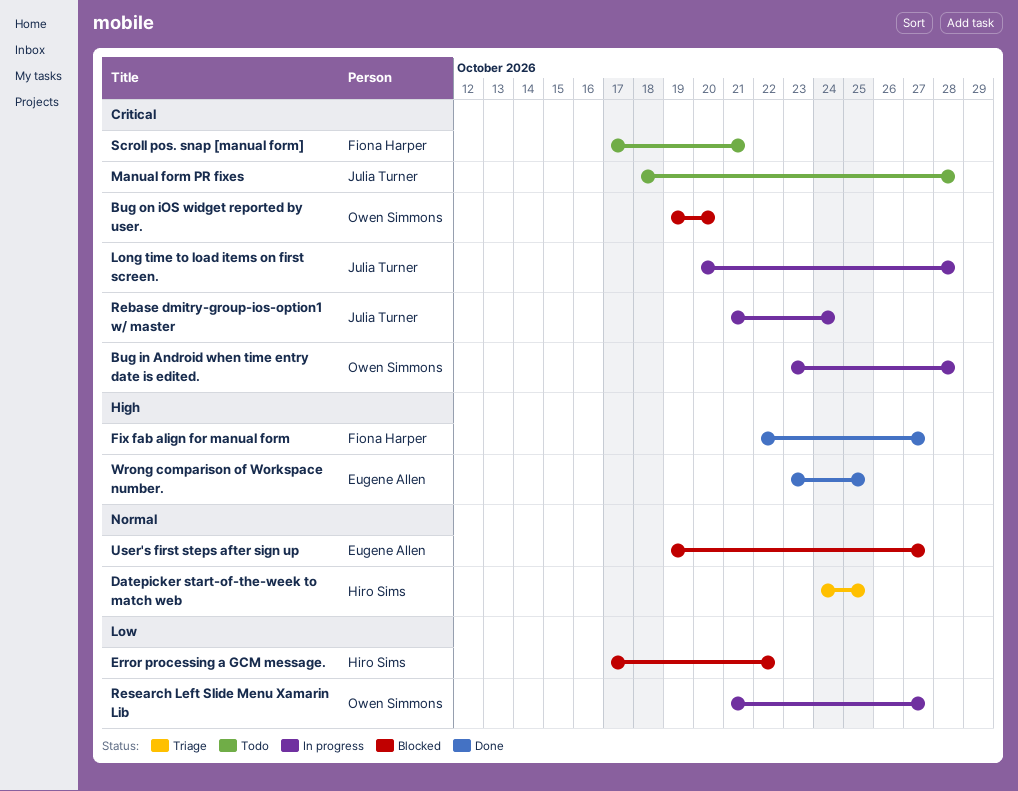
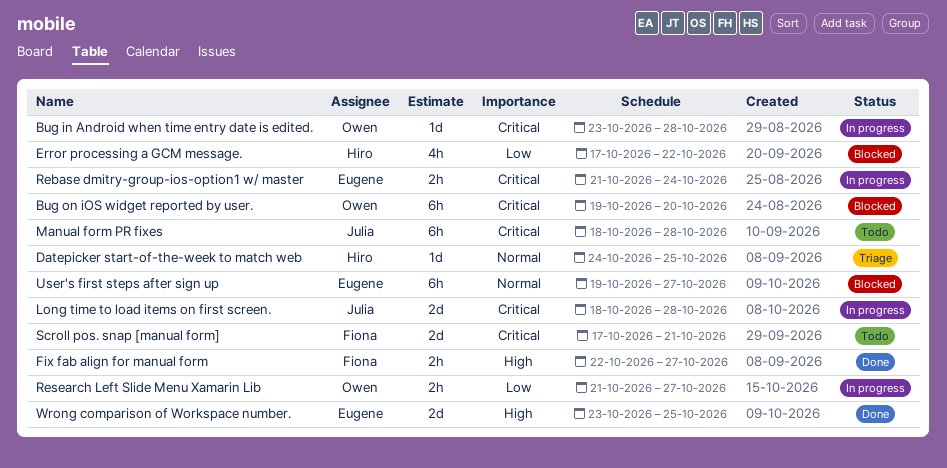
Long time to load items on first screen., start: Oct 20 -> Oct 18
Rebase dmitry-group-ios-option1 w/ master, owner: Julia Turner -> Eugene Allen

